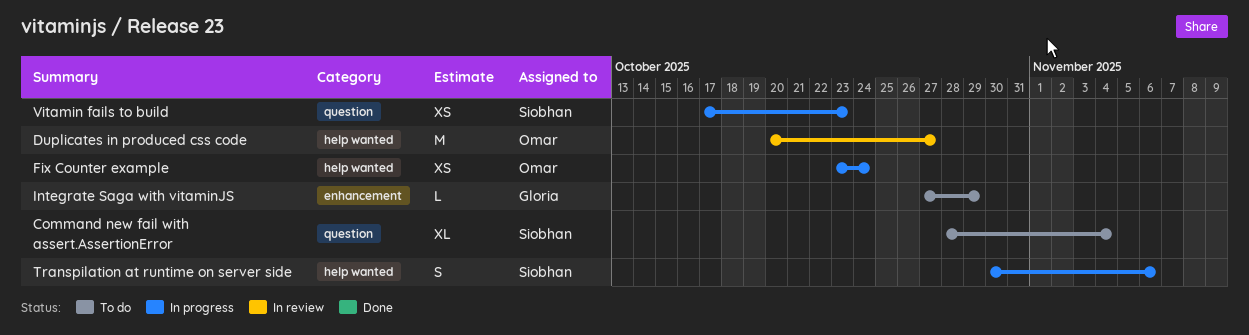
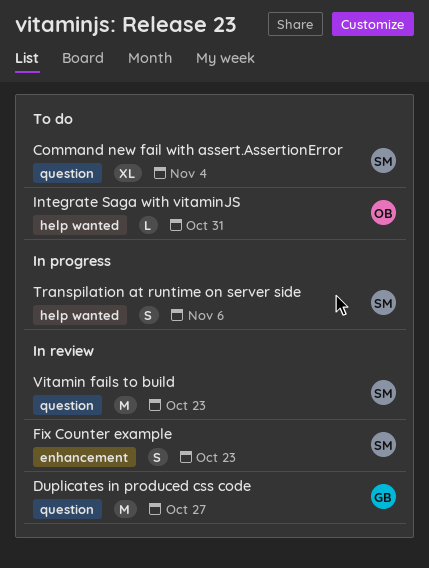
Duplicates in produced css code, owner: Omar -> Gloria
Duplicates in produced css code, label: help wanted -> question
Fix Counter example, status: In progress -> In review
Fix Counter example, owner: Omar -> Siobhan
Fix Counter example, label: help wanted -> enhancement
Fix Counter example, estimate: XS -> S
Fix Counter example, due: Oct 24 -> Oct 23
Integrate Saga with vitaminJS, owner: Gloria -> Omar
Integrate Saga with vitaminJS, label: enhancement -> help wanted
Integrate Saga with vitaminJS, due: Oct 29 -> Oct 31
Vitamin fails to build, status: In progress -> In review
Vitamin fails to build, estimate: XS -> M

